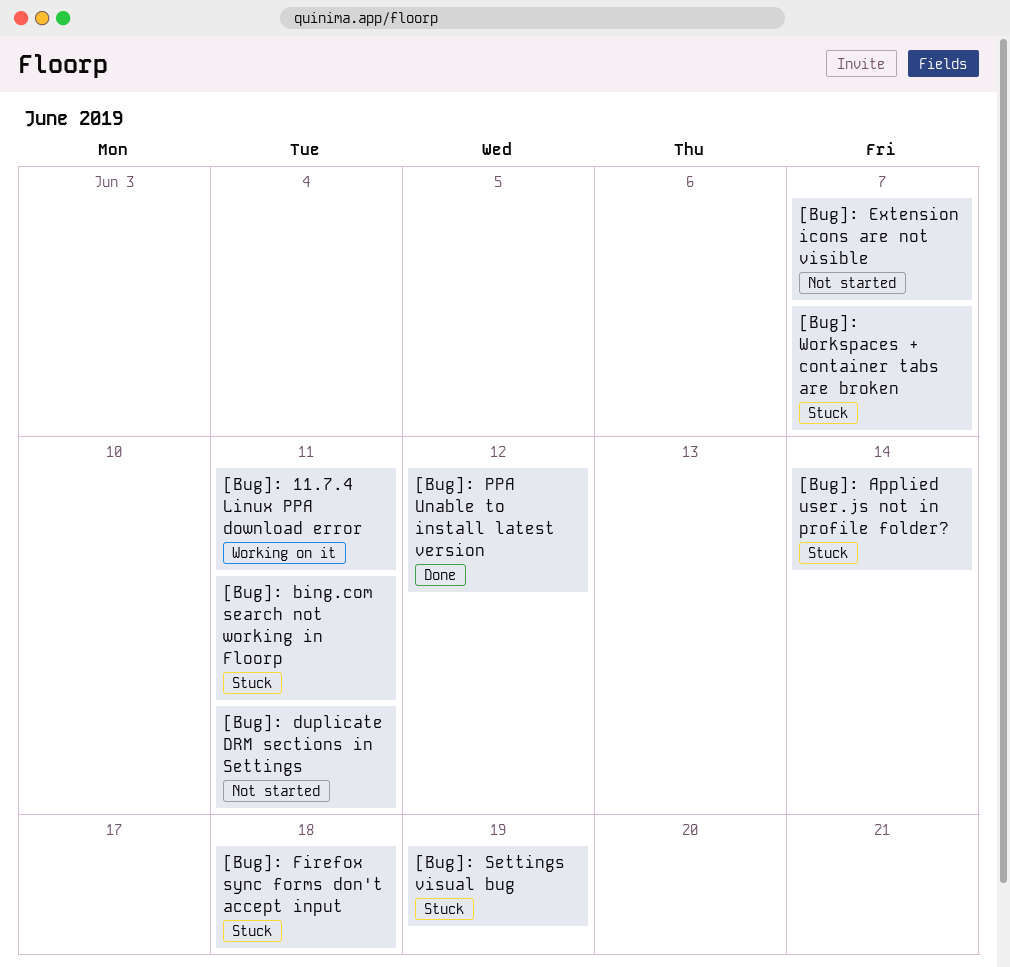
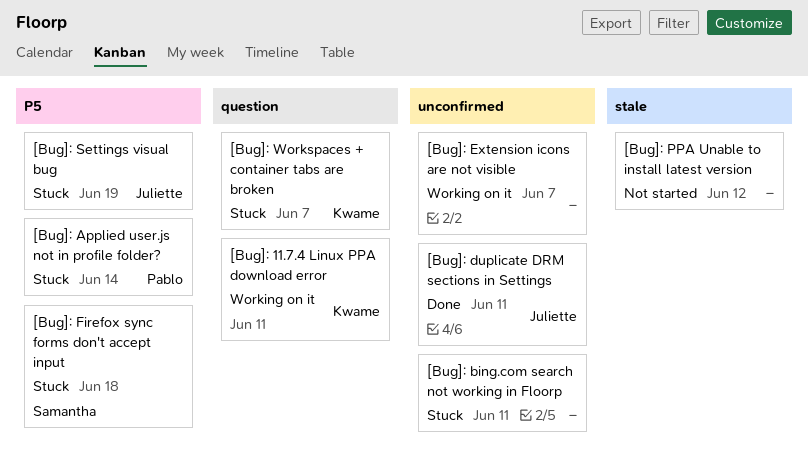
[Bug]: duplicate DRM sections in Settings, status: Not started -> Done
[Bug]: Extension icons are not visible, status: Not started -> Working on it
[Bug]: PPA Unable to install latest version, status: Done -> Not started

